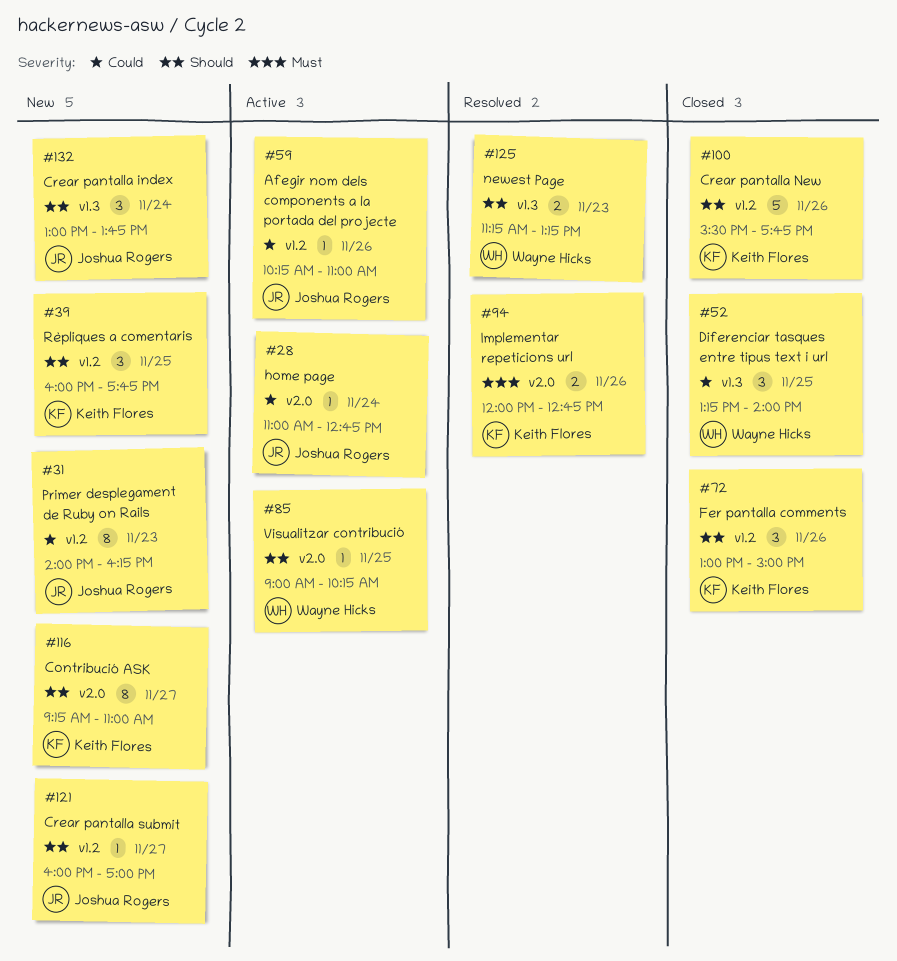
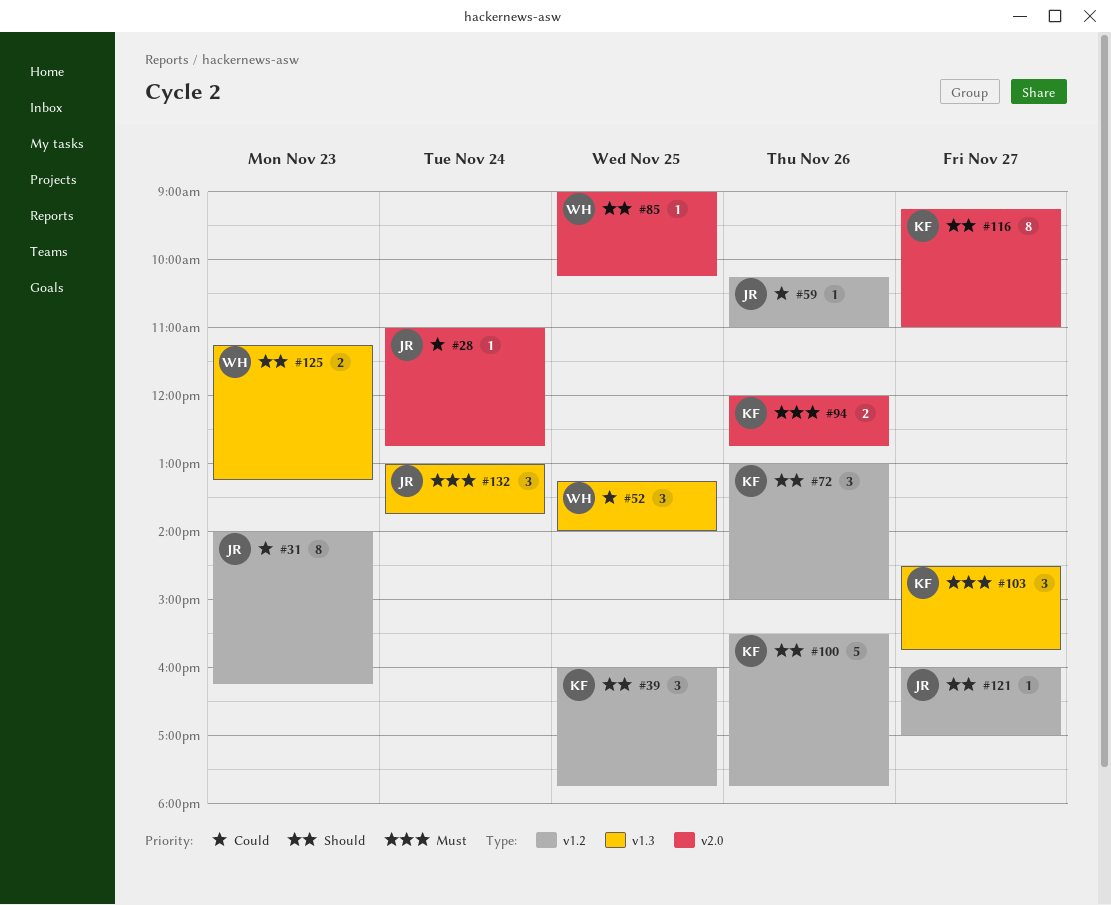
#103: none -> present
#132, priority: Should -> Must

